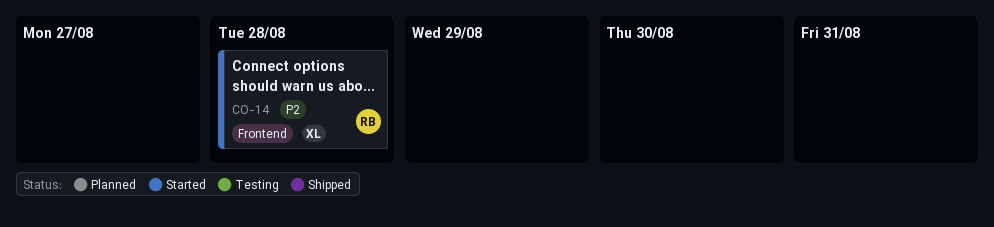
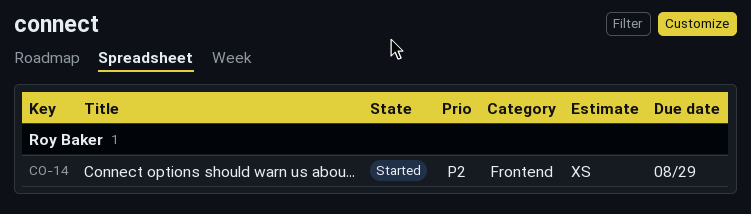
CO-14, estimate: XL -> XS
CO-14, due: Aug 28 -> Aug 29

